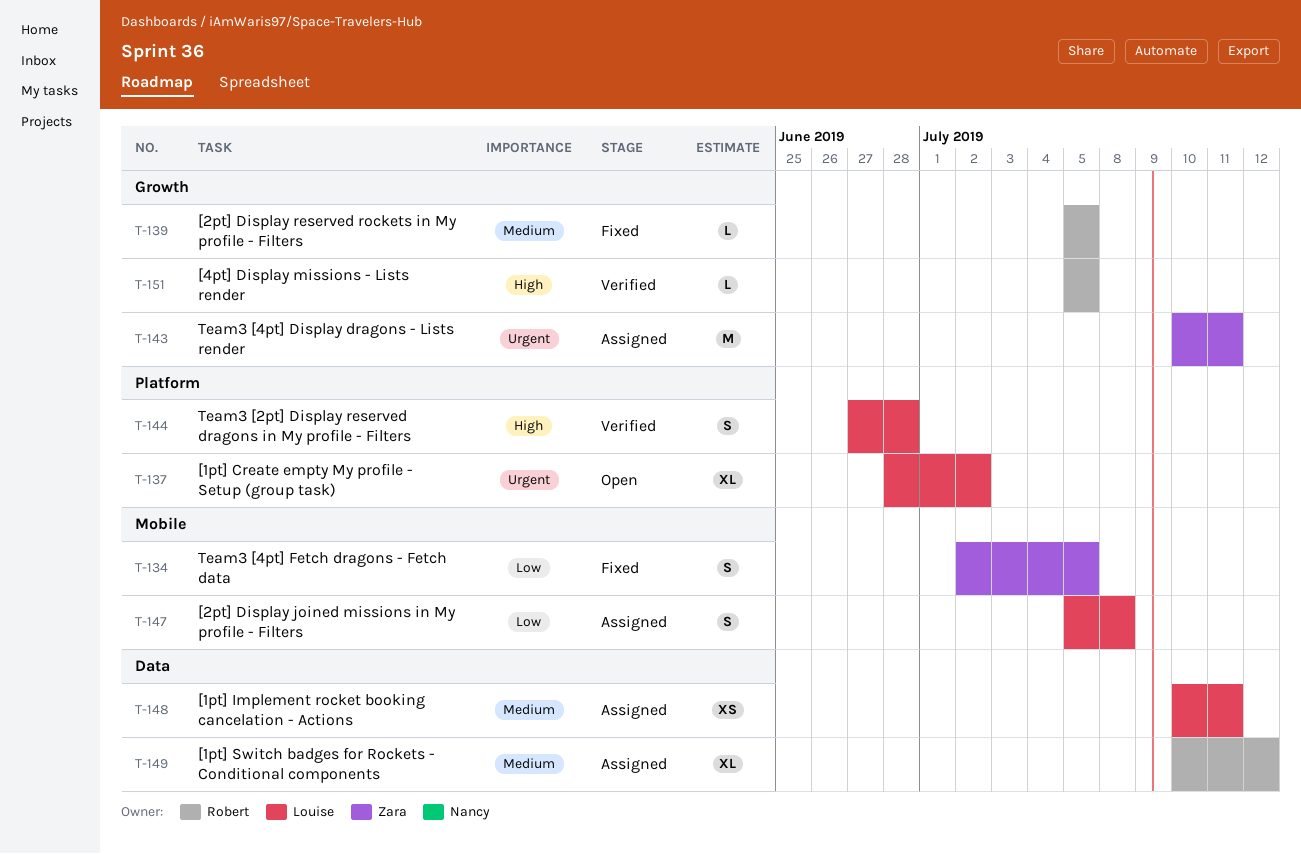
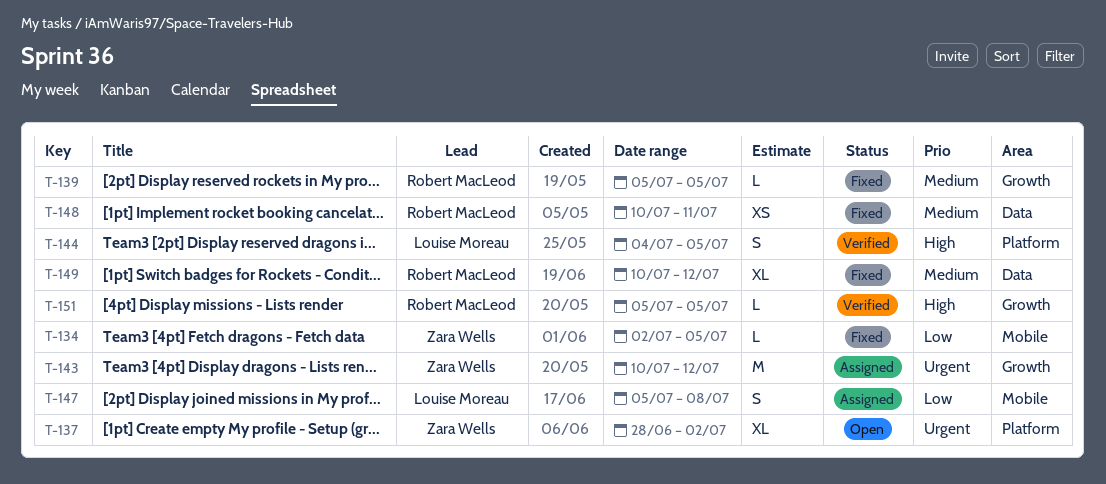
T-134, estimate: S -> L
T-137, owner: Louise Moreau -> Zara Wells
T-143, due: Jul 11 -> Jul 12
T-144, start: Jun 27 -> Jul 4
T-144, due: Jun 28 -> Jul 5
T-148, status: Assigned -> Fixed
T-148, owner: Louise Moreau -> Robert MacLeod
T-149, status: Assigned -> Fixed

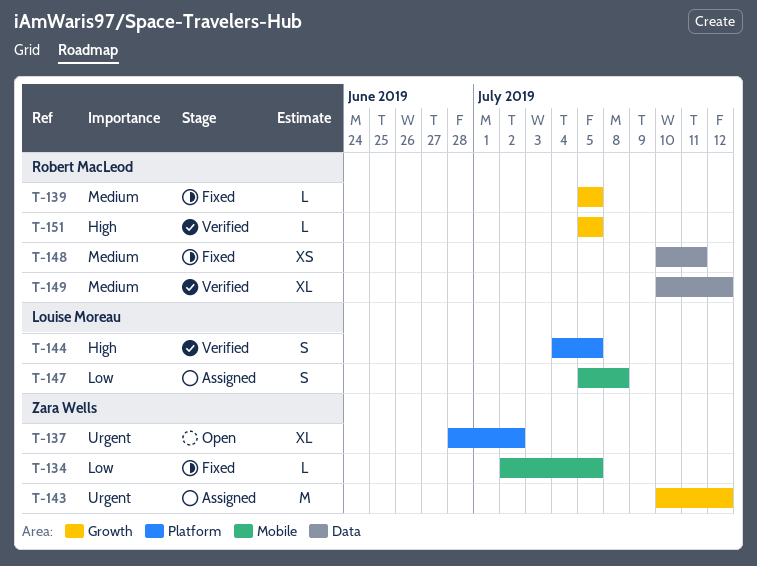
T-149, status: Fixed -> Verified

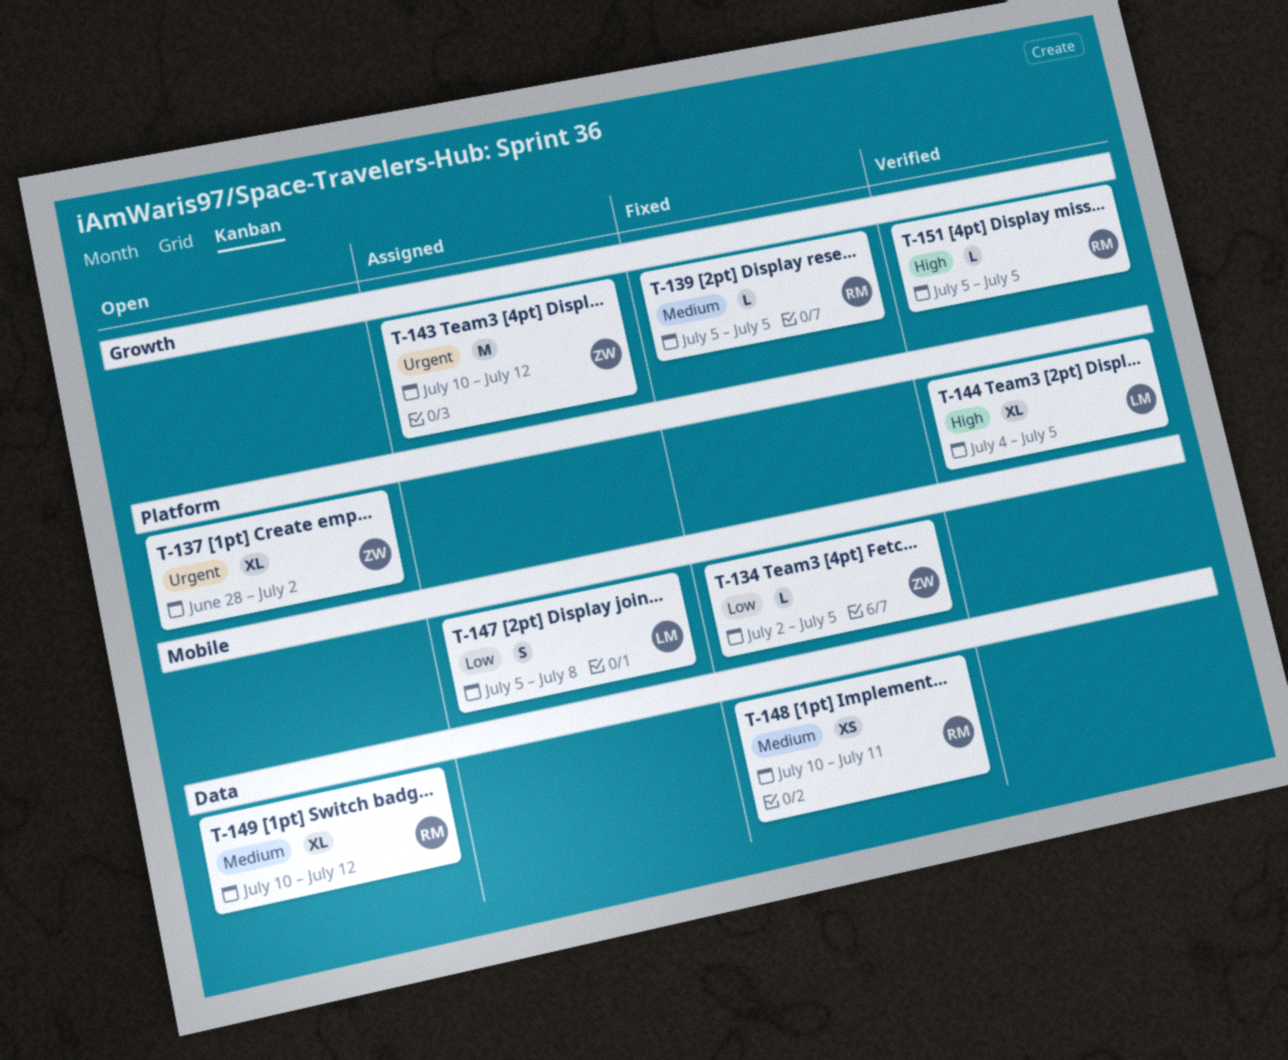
T-144, estimate: S -> XL
T-149, status: Verified -> Open

